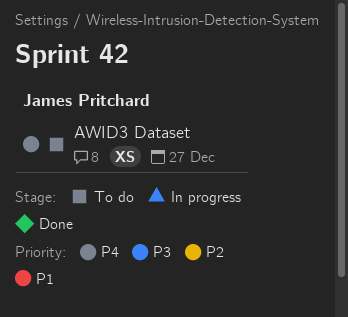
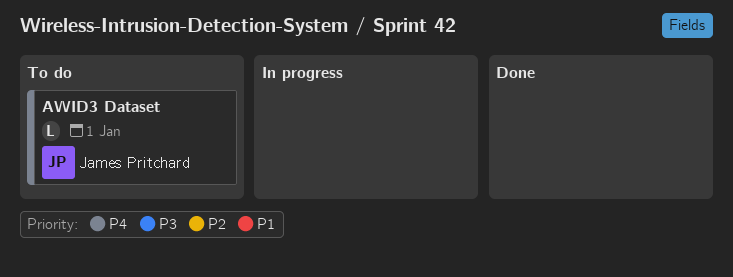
AWID3 Dataset, estimate: XS -> L
AWID3 Dataset, due: Dec 27 -> Jan 1

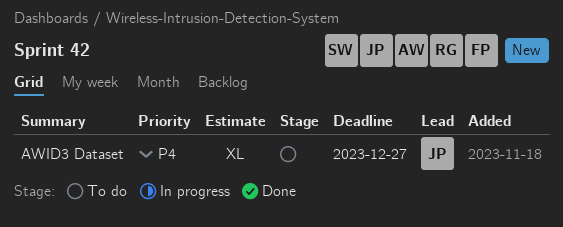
AWID3 Dataset, estimate: L -> XL
AWID3 Dataset, due: Jan 1 -> Dec 27

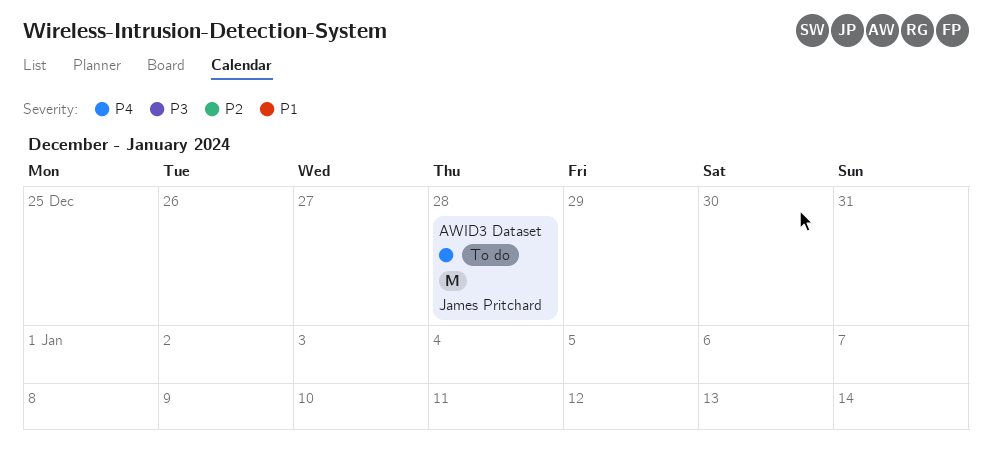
AWID3 Dataset, estimate: XL -> M
AWID3 Dataset, due: Dec 27 -> Dec 28

